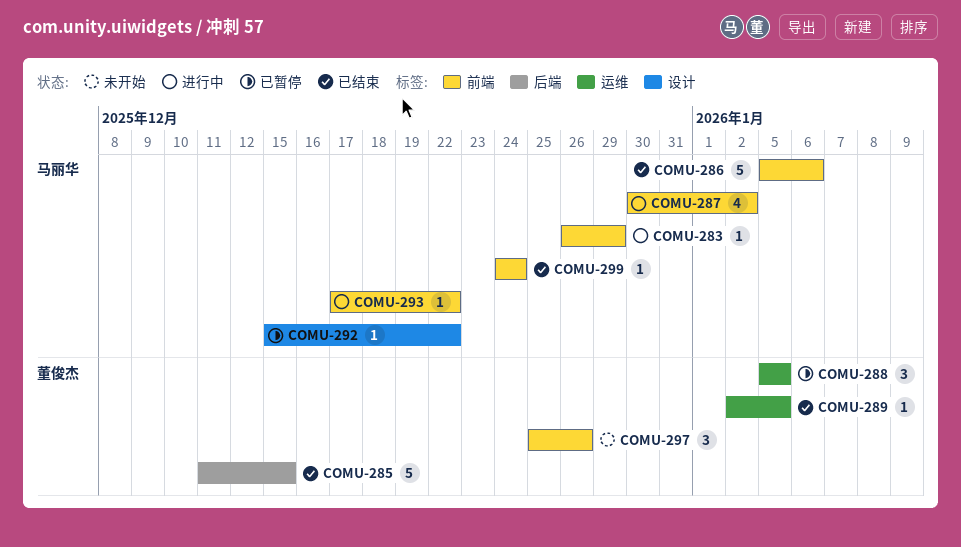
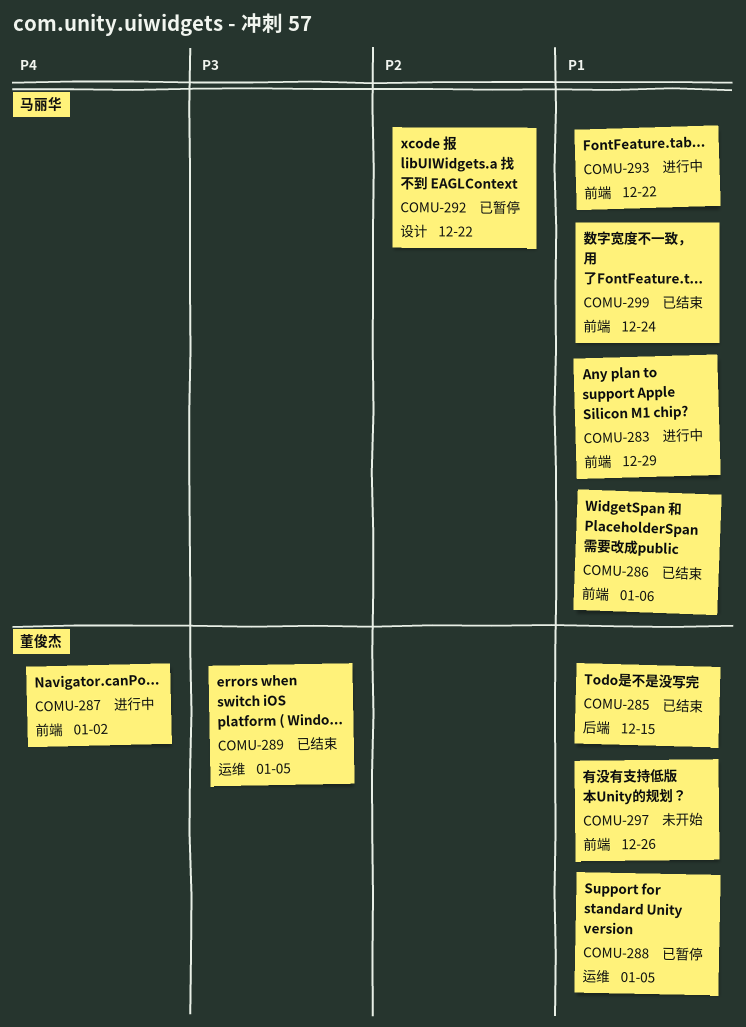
COMU-287, owner: 马丽华 -> 董俊杰

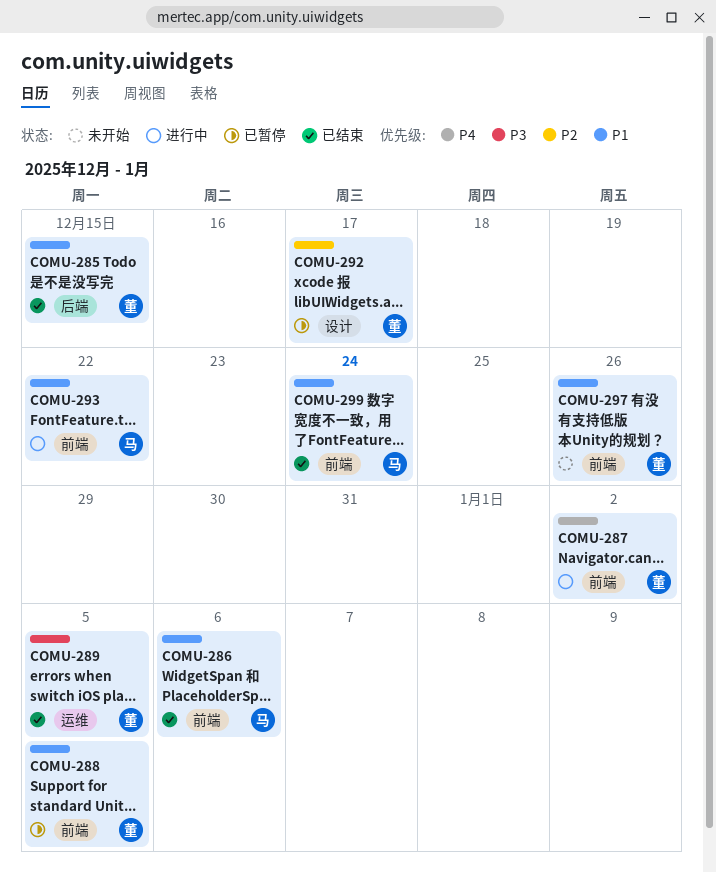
COMU-283: present -> none
COMU-288, label: 运维 -> 前端
COMU-292, owner: 马丽华 -> 董俊杰
COMU-292, due: Dec 22 -> Dec 17

